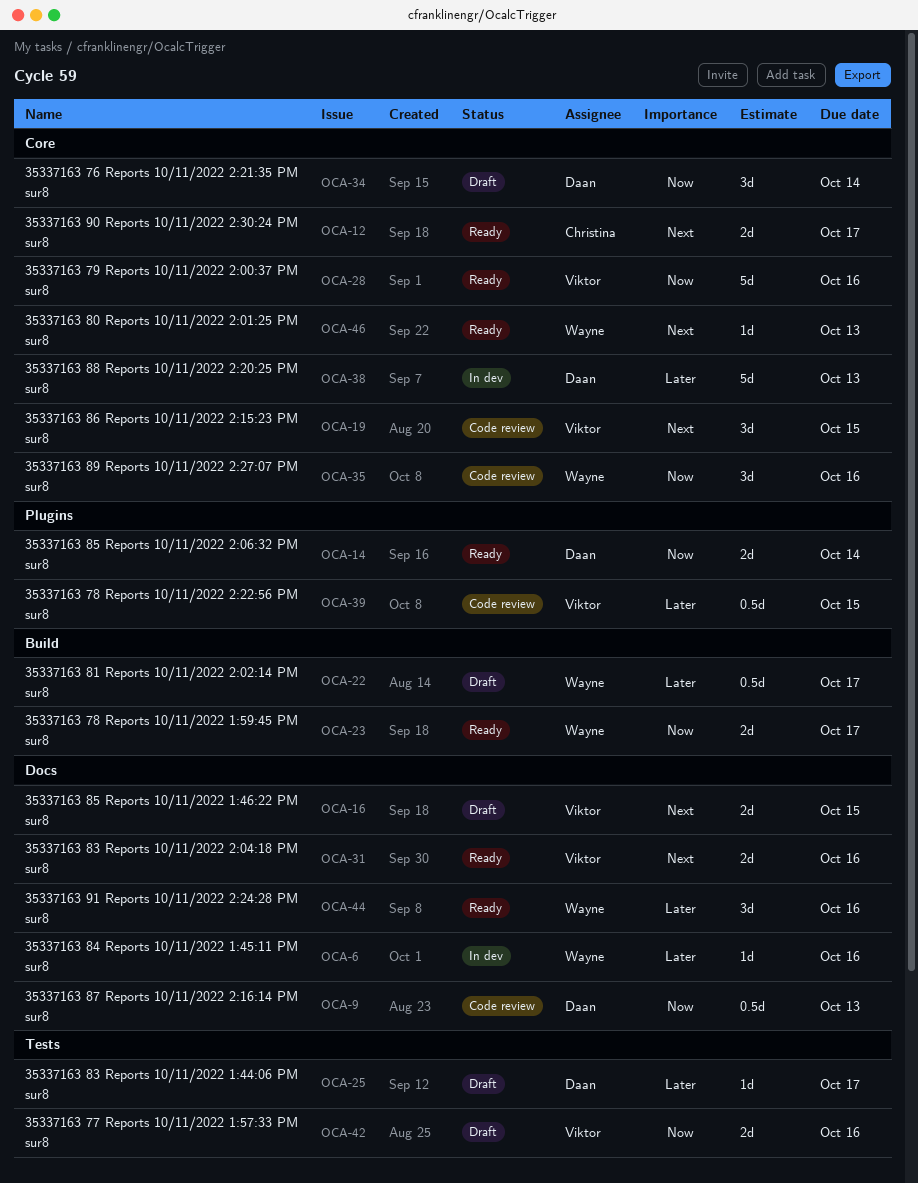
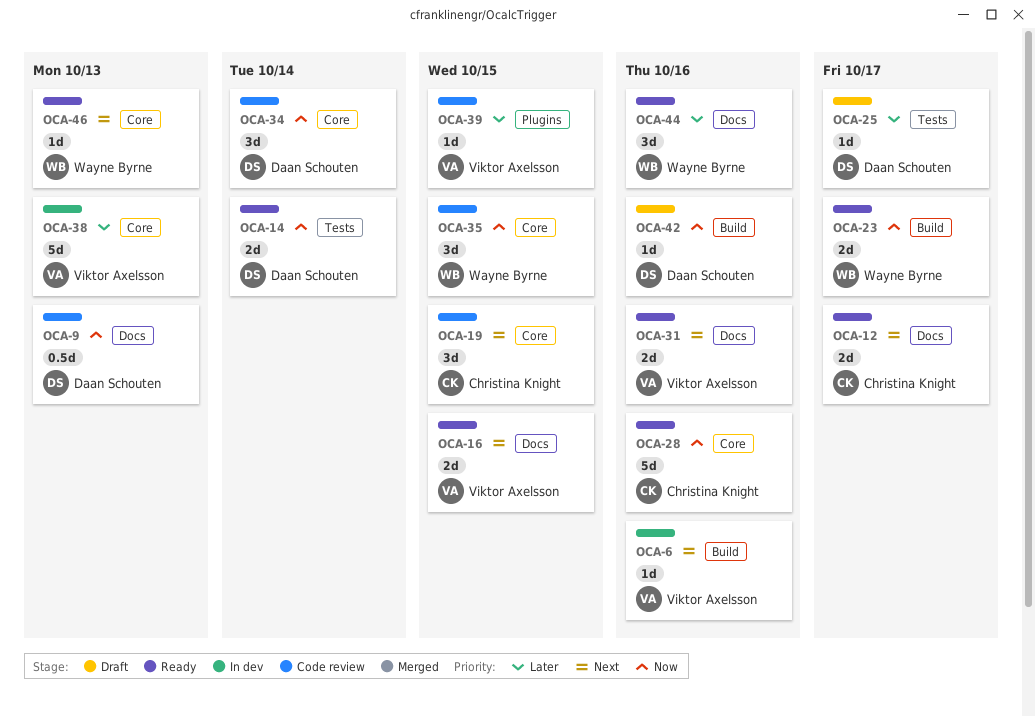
OCA-6, owner: Wayne Byrne -> Viktor Axelsson
OCA-6, priority: Later -> Next
OCA-6, label: Docs -> Build
OCA-12, label: Core -> Docs
OCA-14, label: Plugins -> Tests
OCA-16, status: Draft -> Ready
OCA-19, owner: Viktor Axelsson -> Christina Knight
OCA-22: present -> none
OCA-28, owner: Viktor Axelsson -> Christina Knight
OCA-34, status: Draft -> Code review
OCA-35, due: Oct 16 -> Oct 15
OCA-38, owner: Daan Schouten -> Viktor Axelsson
OCA-39, estimate: 0.5d -> 1d
OCA-42, owner: Viktor Axelsson -> Daan Schouten
OCA-42, label: Tests -> Build
OCA-42, estimate: 2d -> 1d

